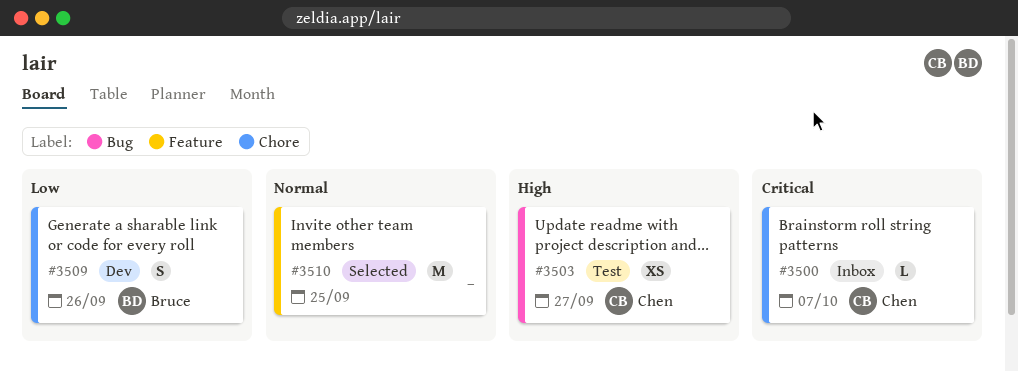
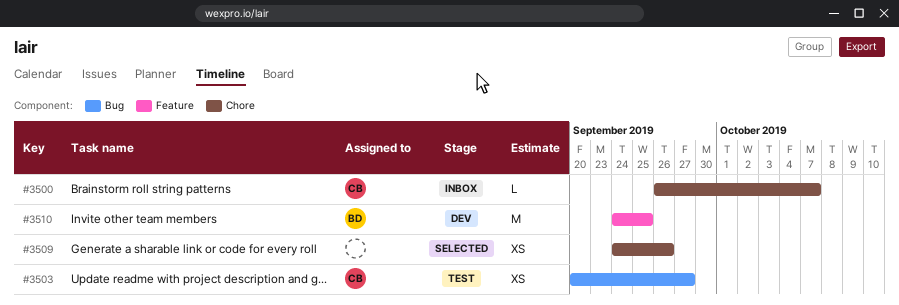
#3509, status: Dev -> Selected
#3509, owner: Bruce -> none
#3509, estimate: S -> XS
#3510, status: Selected -> Dev
#3510, owner: none -> Bruce

